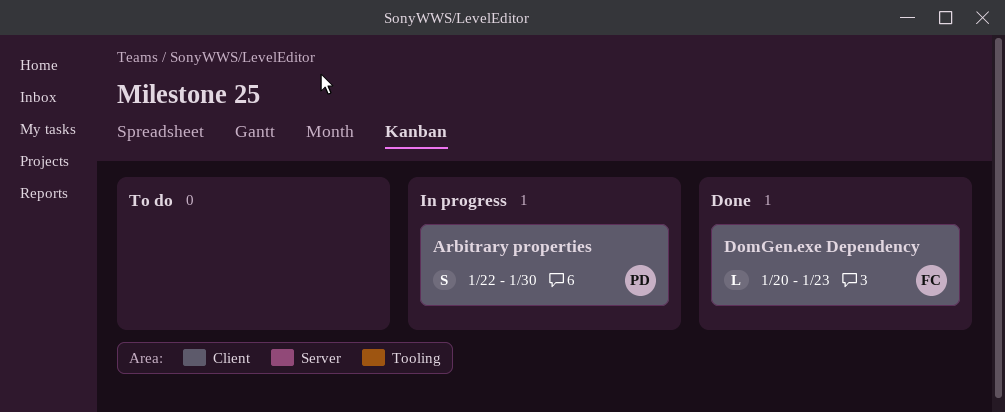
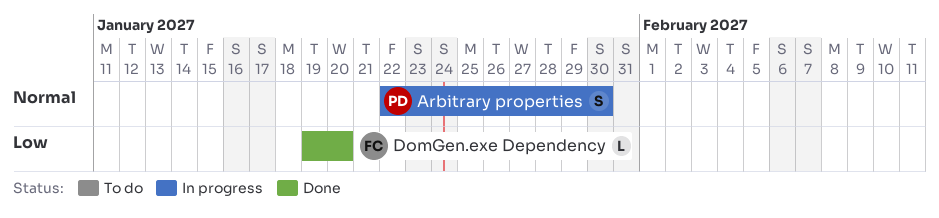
DomGen.exe Dependency, start: Jan 20 -> Jan 19
DomGen.exe Dependency, due: Jan 23 -> Jan 20

